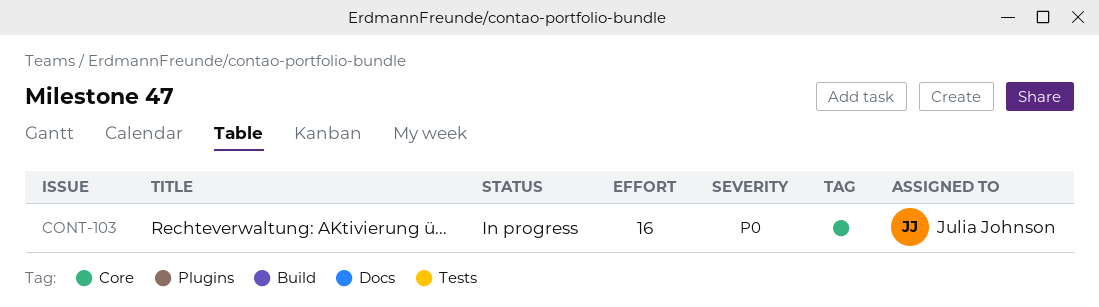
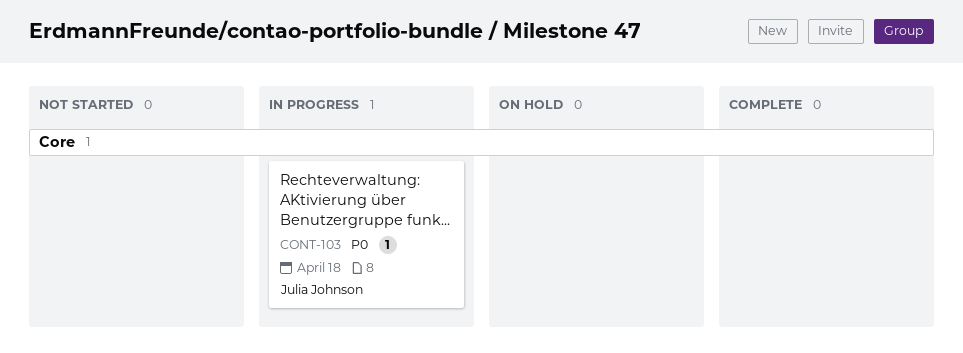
CONT-103, estimate: 16 -> 1

